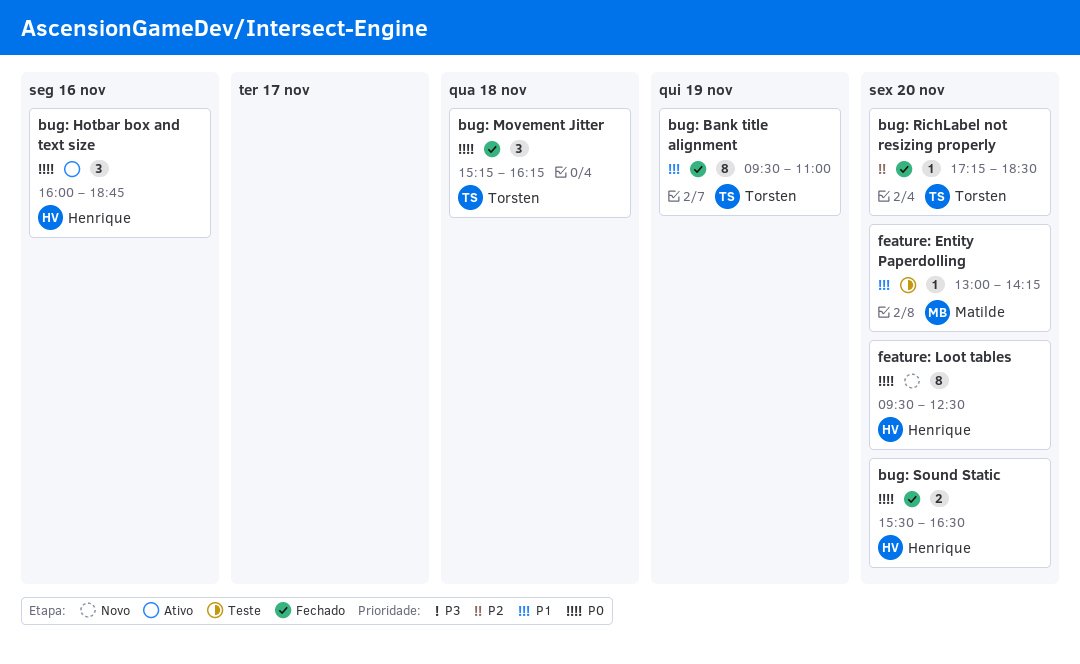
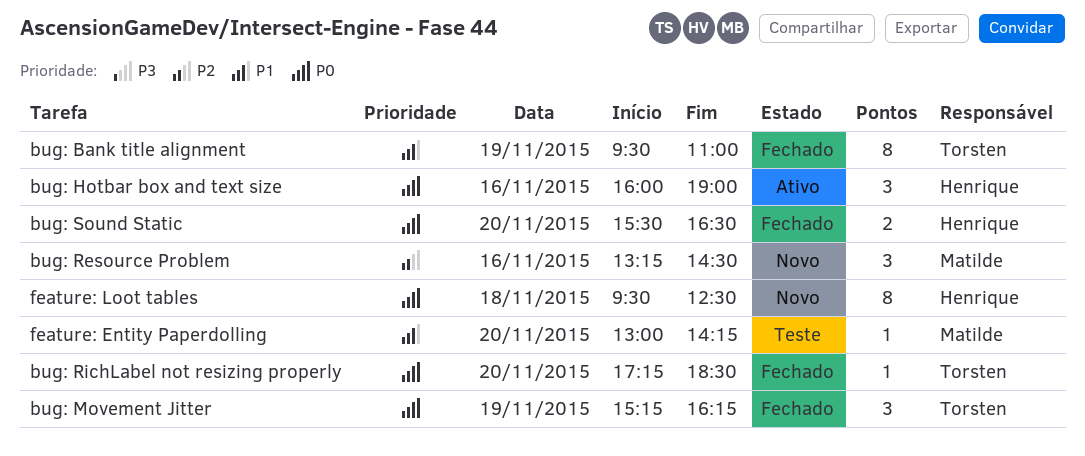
bug: Hotbar box and text size, ends: 18:45 -> 19:00
bug: Movement Jitter, day: Nov 18 -> Nov 19
bug: Resource Problem: none -> present
bug: RichLabel not resizing properly, priority: P2 -> P0
feature: Loot tables, day: Nov 20 -> Nov 18

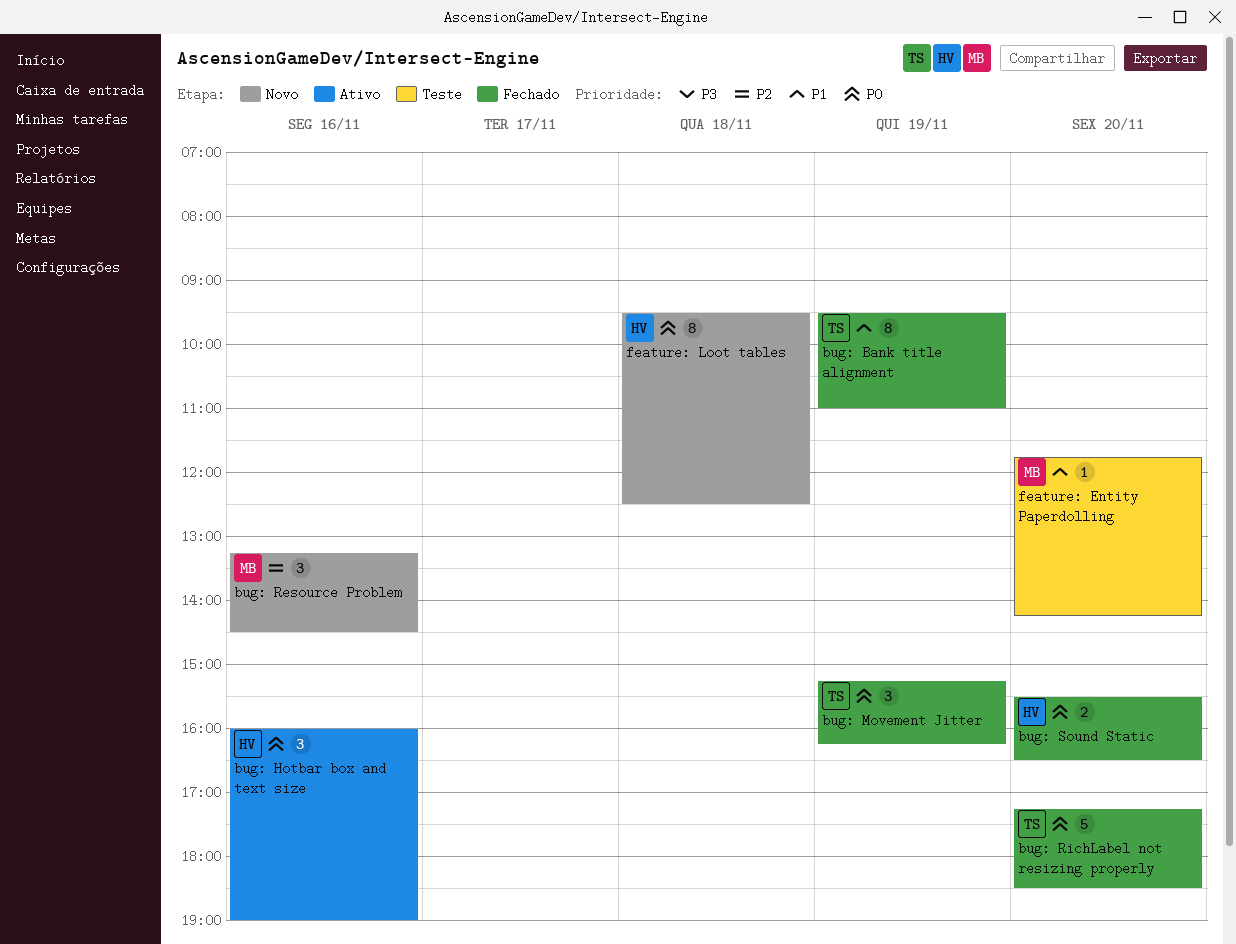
bug: RichLabel not resizing properly, estimate: 1 -> 5
feature: Entity Paperdolling, begins: 13:00 -> 11:45

